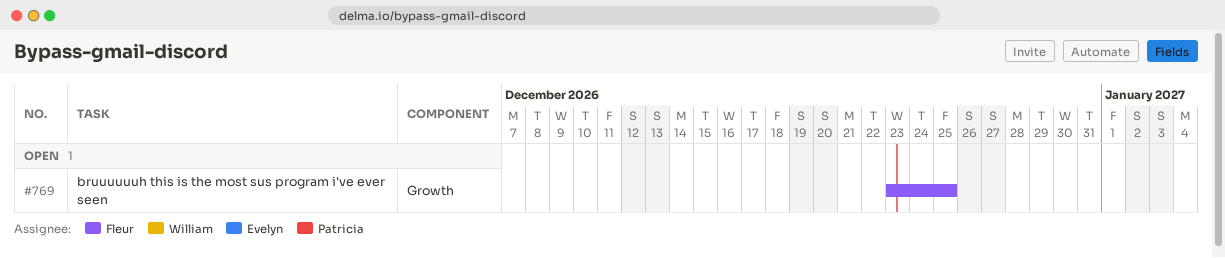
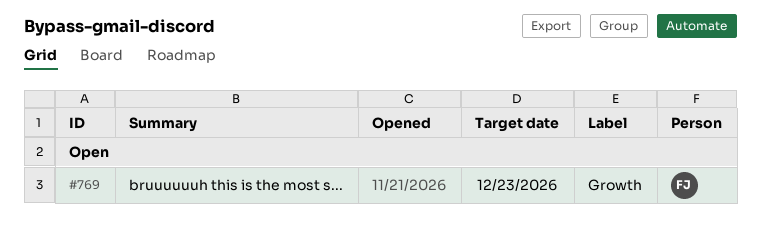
#769, due: Dec 25 -> Dec 23

